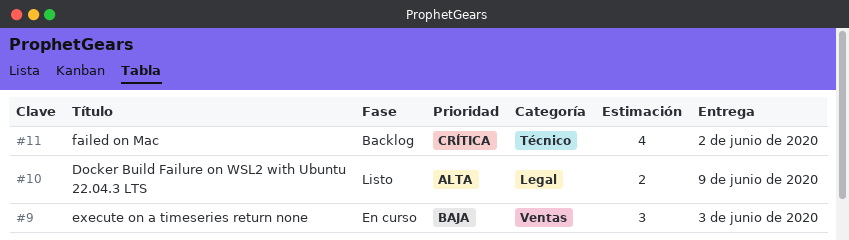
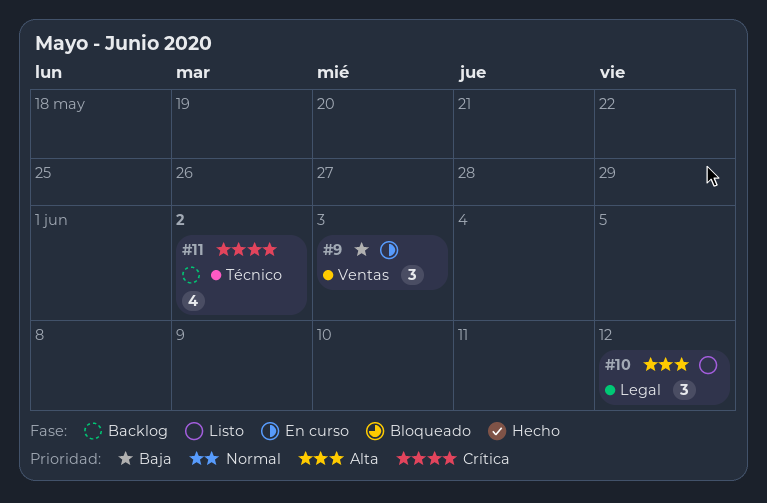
#10, estimate: 2 -> 3
#10, due: Jun 9 -> Jun 12

